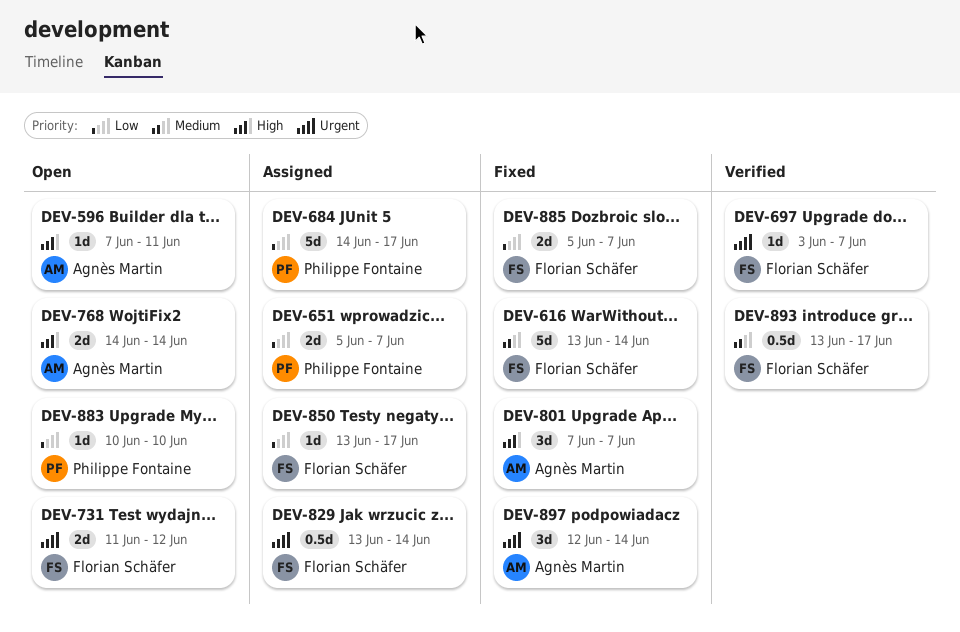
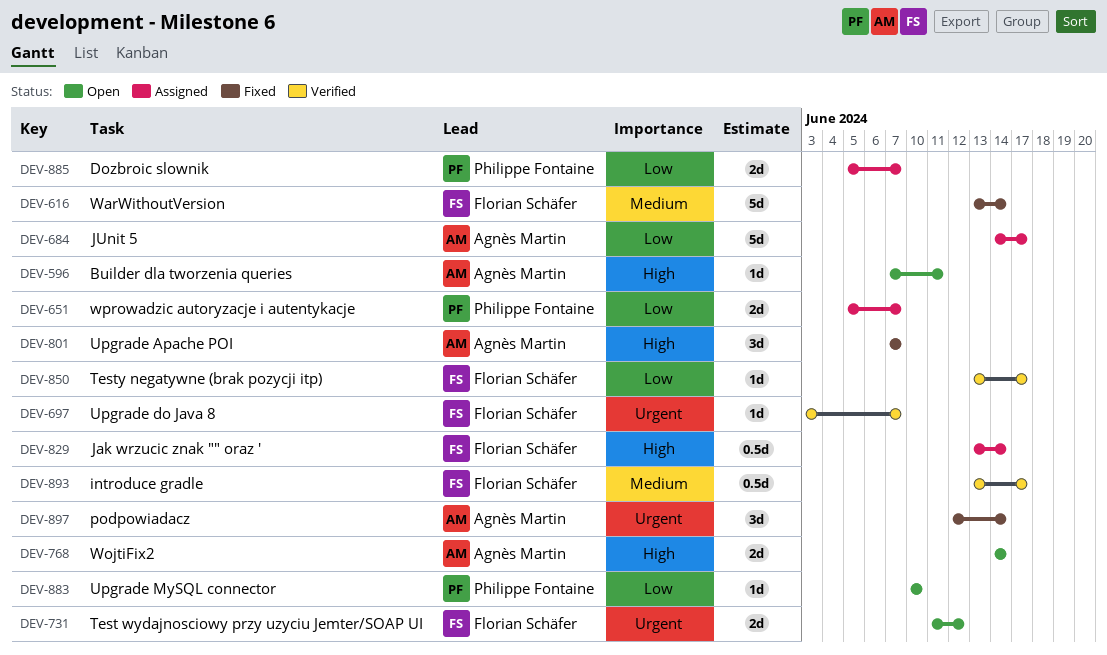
DEV-684, owner: Philippe Fontaine -> Agnès Martin
DEV-829, priority: Urgent -> High
DEV-850, status: Assigned -> Verified
DEV-885, status: Fixed -> Assigned
DEV-885, owner: Florian Schäfer -> Philippe Fontaine

